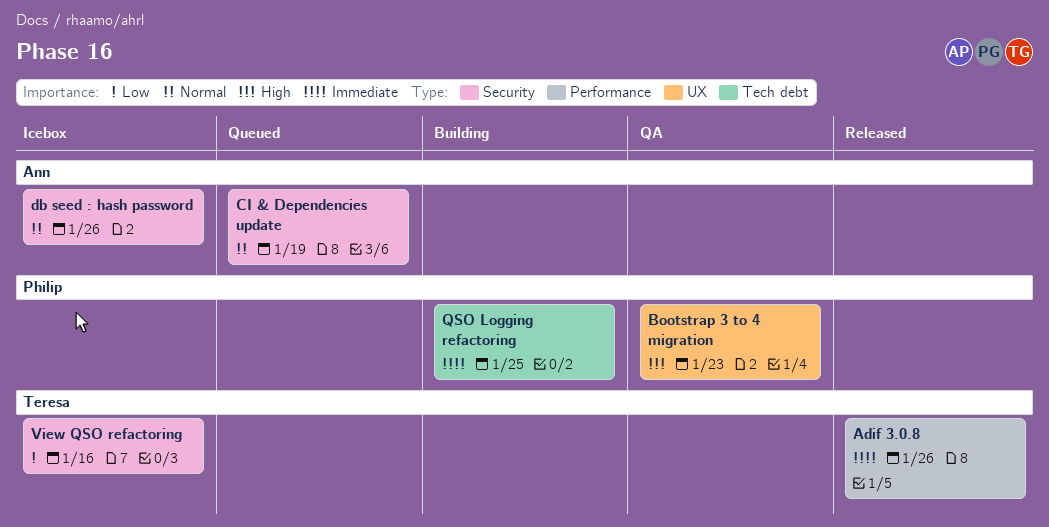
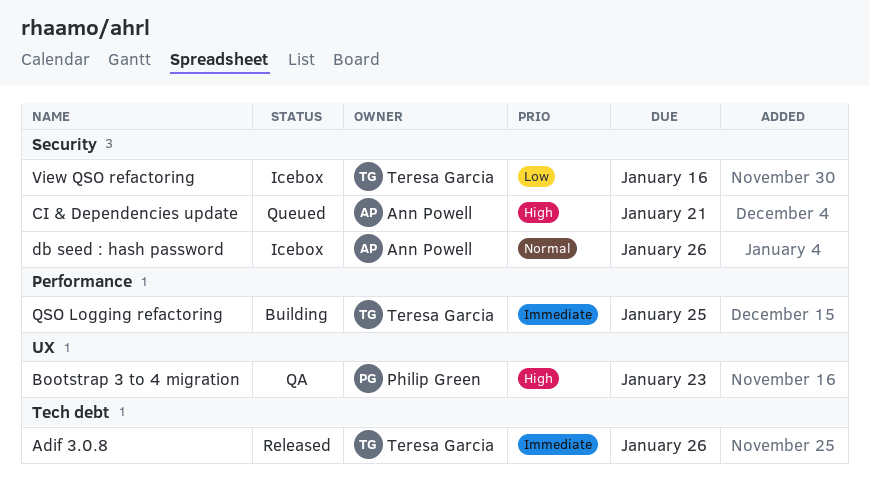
Adif 3.0.8, label: Performance -> Tech debt
CI & Dependencies update, priority: Normal -> High
CI & Dependencies update, due: Jan 19 -> Jan 21
QSO Logging refactoring, owner: Philip Green -> Teresa Garcia
QSO Logging refactoring, label: Tech debt -> Performance

